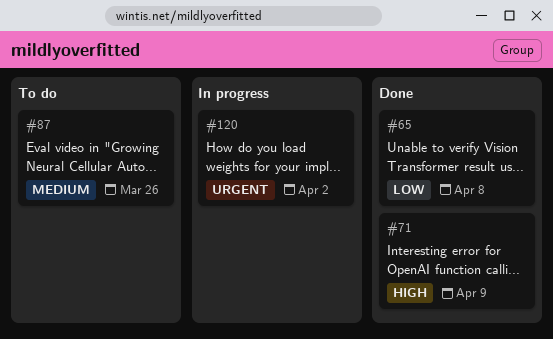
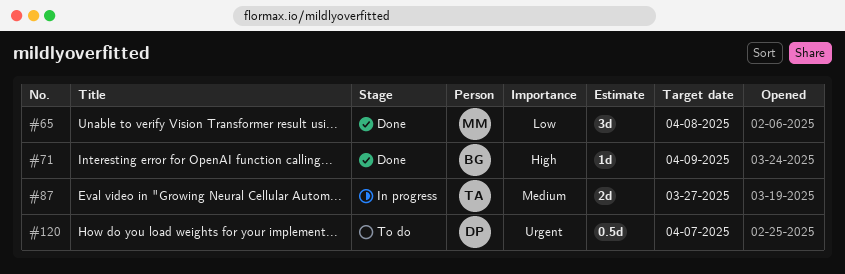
#87, status: To do -> In progress
#87, due: Mar 26 -> Mar 27
#120, status: In progress -> To do
#120, due: Apr 2 -> Apr 7

